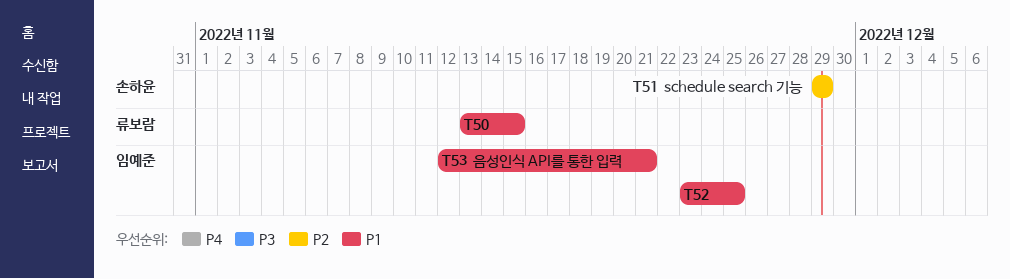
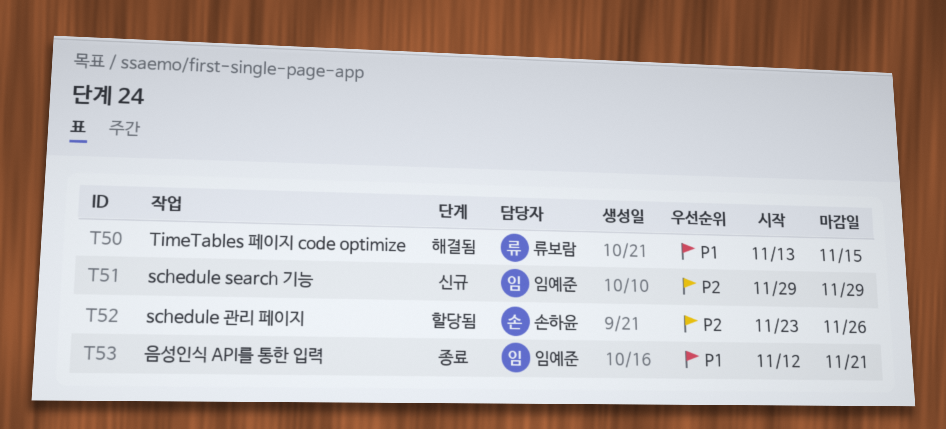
T51, owner: 손하윤 -> 임예준
T52, owner: 임예준 -> 손하윤
T52, priority: P1 -> P2
T52, due: Nov 25 -> Nov 26

